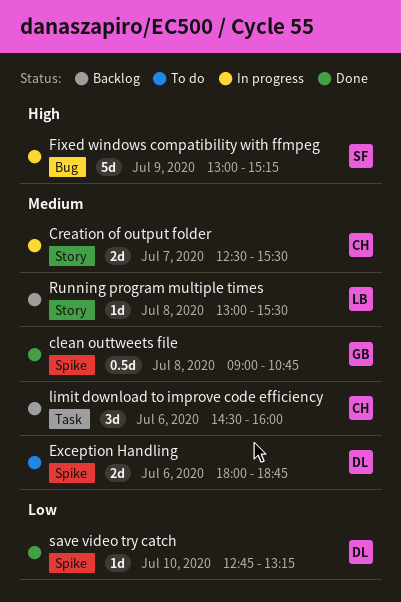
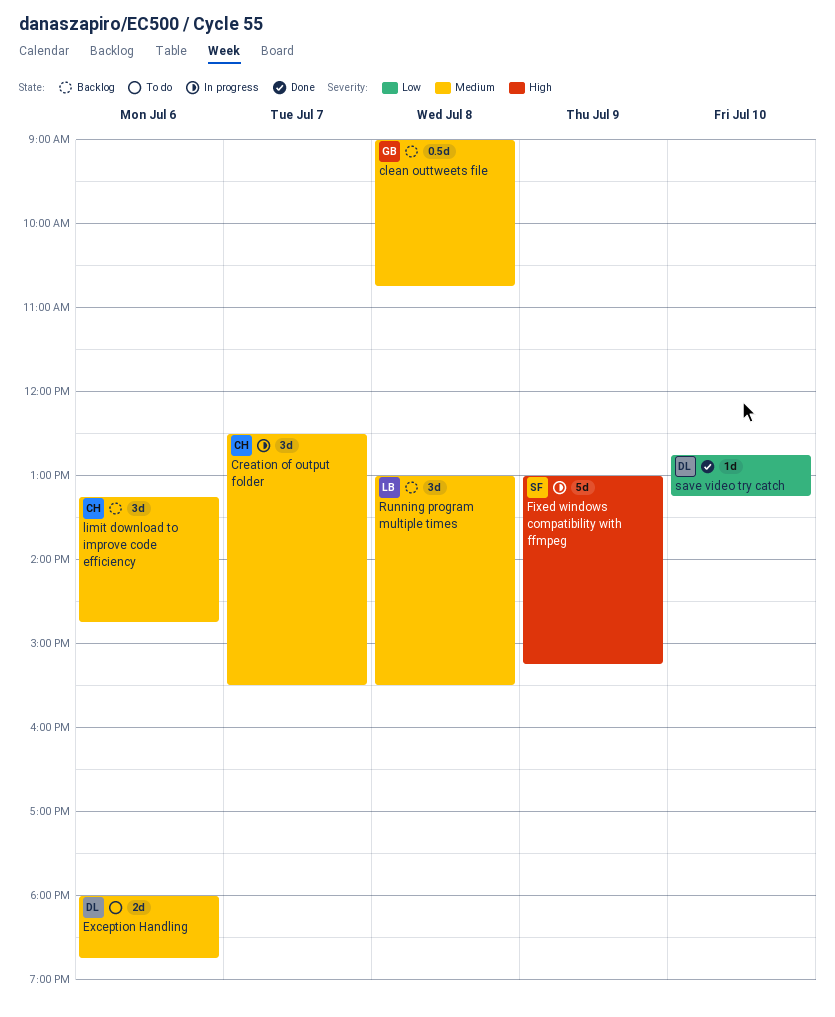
clean outtweets file, status: Done -> Backlog
Creation of output folder, estimate: 2d -> 3d
limit download to improve code efficiency, begins: 14:30 -> 13:15
limit download to improve code efficiency, ends: 16:00 -> 14:45
Running program multiple times, estimate: 1d -> 3d

